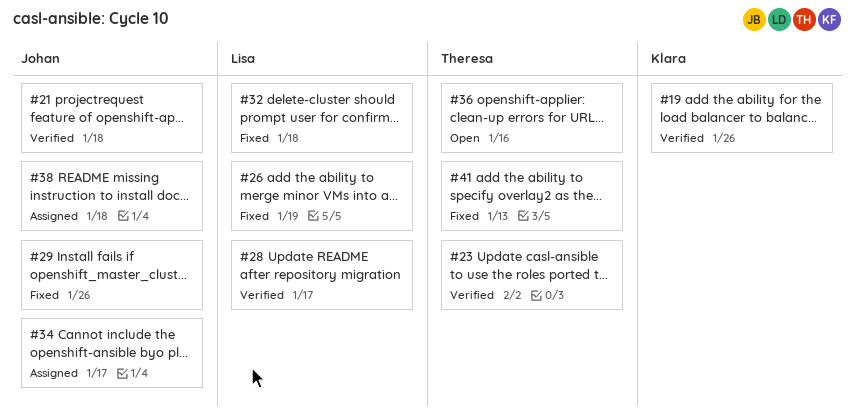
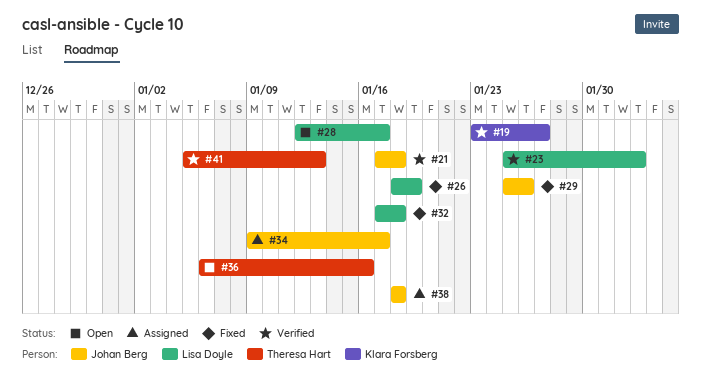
#19, due: Jan 26 -> Jan 27
#23, owner: Theresa Hart -> Lisa Doyle
#28, status: Verified -> Open
#41, status: Fixed -> Verified

